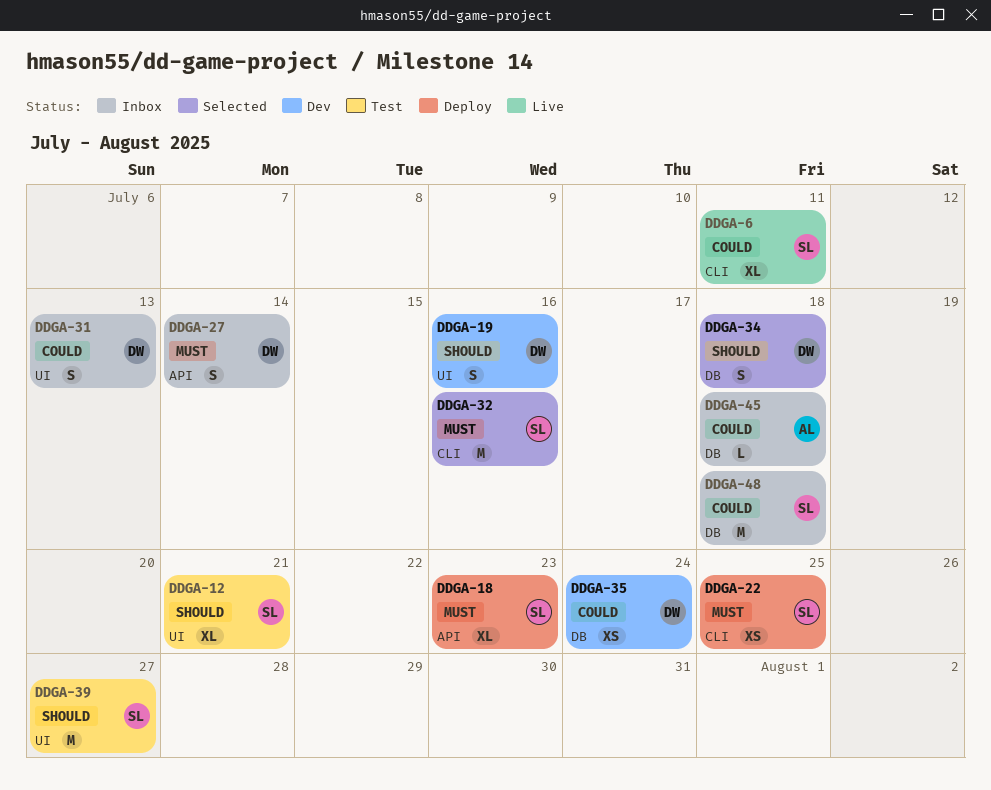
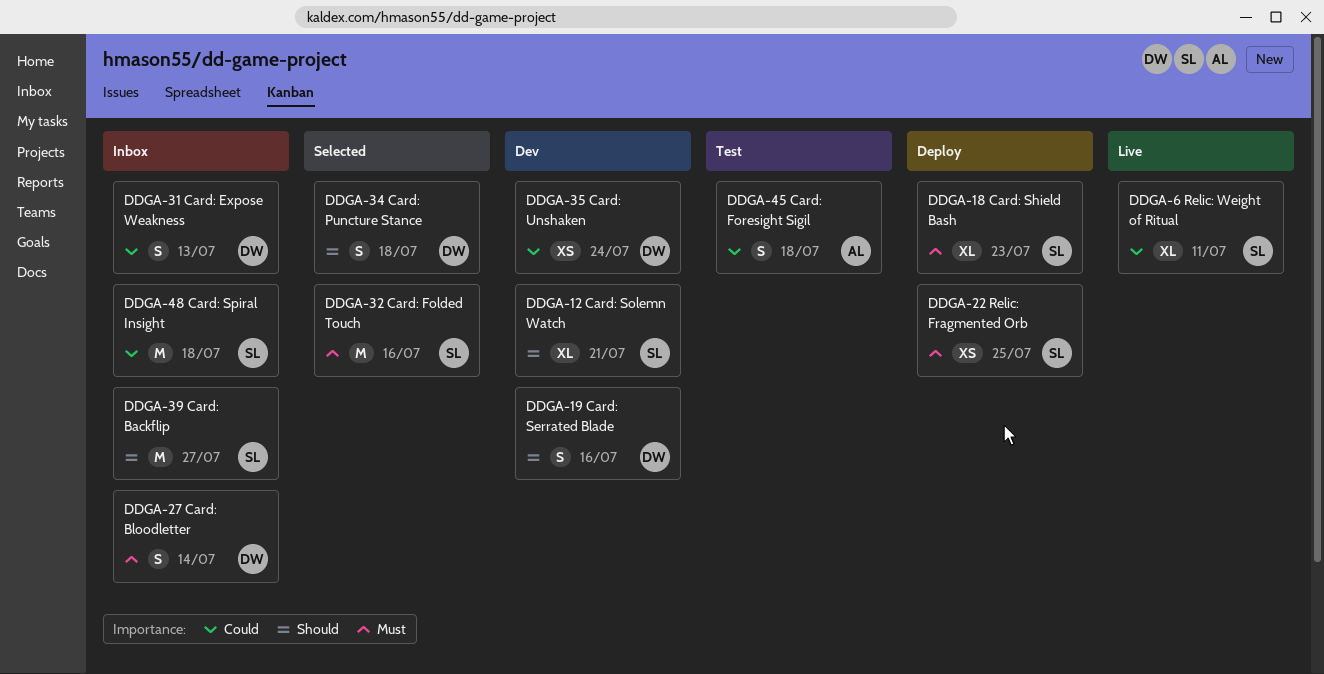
DDGA-12, status: Test -> Dev
DDGA-39, status: Test -> Inbox
DDGA-45, status: Inbox -> Test
DDGA-45, estimate: L -> S

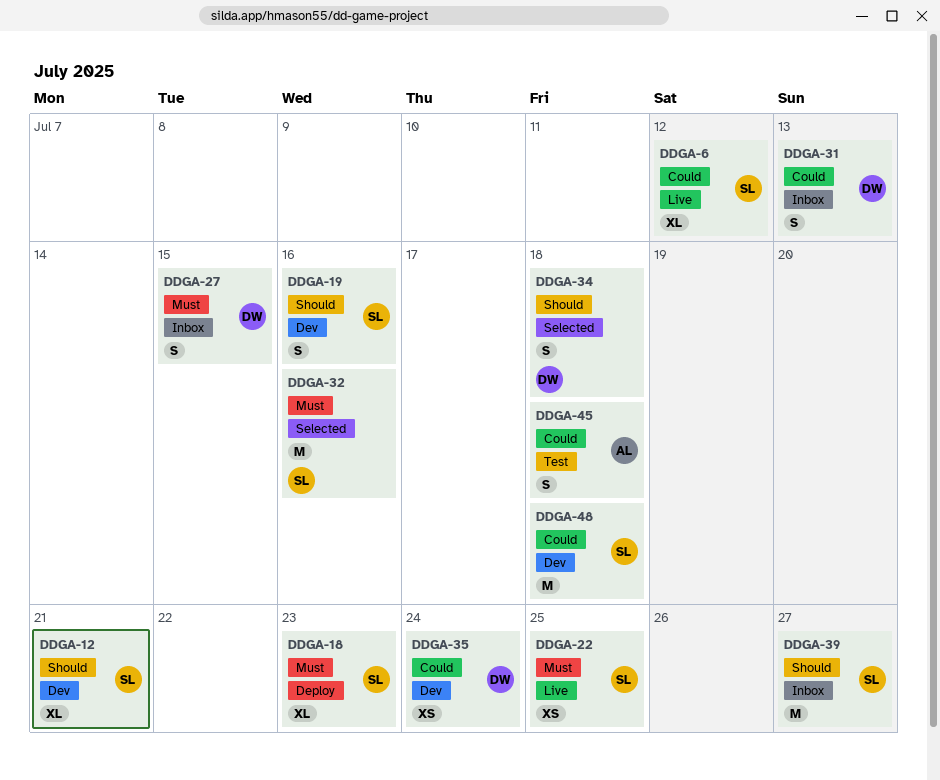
DDGA-6, due: Jul 11 -> Jul 12
DDGA-19, owner: DW -> SL
DDGA-22, status: Deploy -> Live
DDGA-27, due: Jul 14 -> Jul 15
DDGA-48, status: Inbox -> Dev

